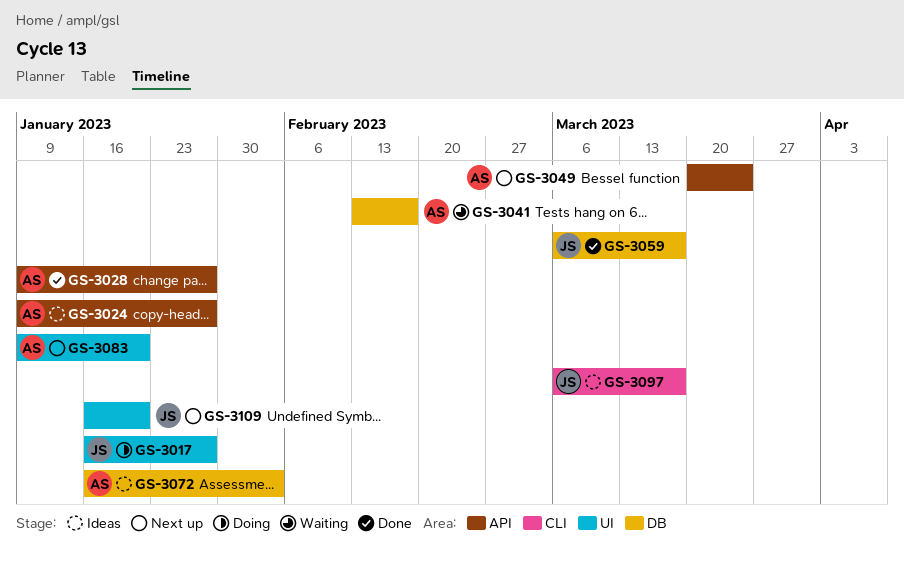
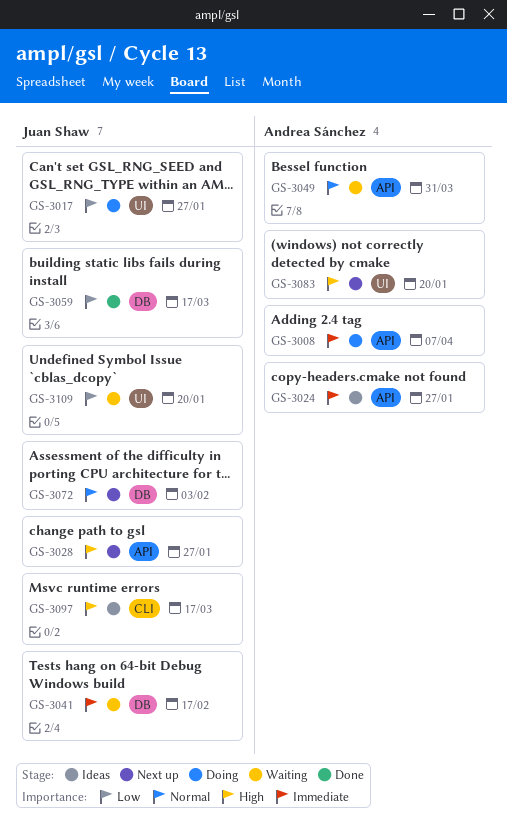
GS-3008: none -> present
GS-3028, status: Done -> Next up
GS-3028, owner: Andrea Sánchez -> Juan Shaw
GS-3041, owner: Andrea Sánchez -> Juan Shaw
GS-3049, status: Next up -> Waiting
GS-3049, due: Mar 24 -> Mar 31
GS-3072, status: Ideas -> Next up
GS-3072, owner: Andrea Sánchez -> Juan Shaw
GS-3109, status: Next up -> Waiting

